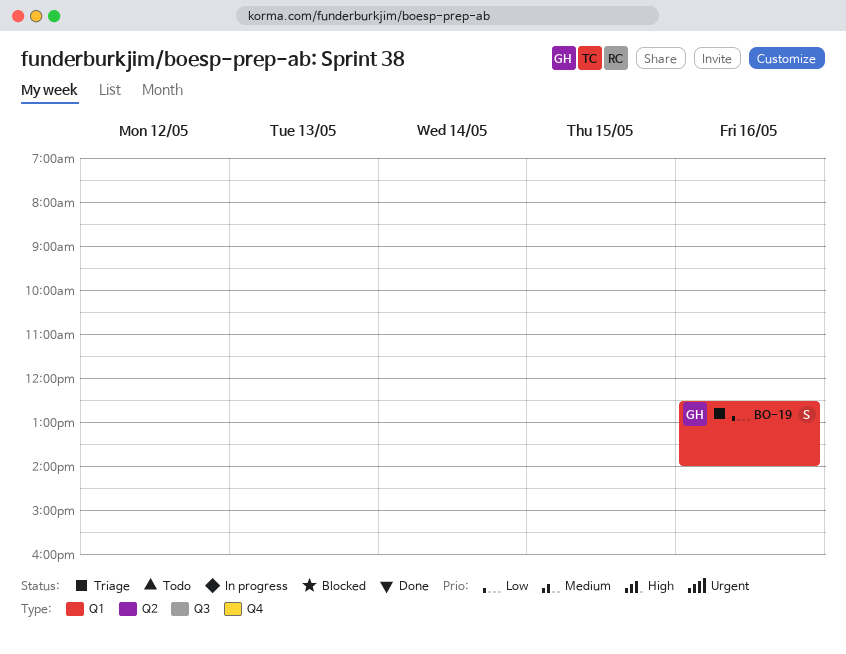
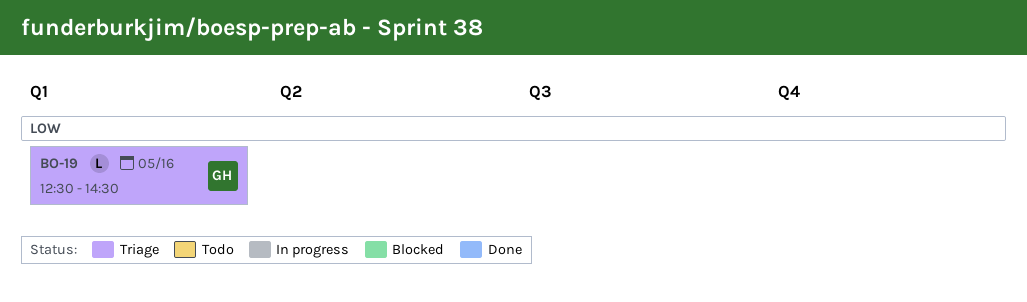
BO-19, estimate: S -> L
BO-19, ends: 14:00 -> 14:30

